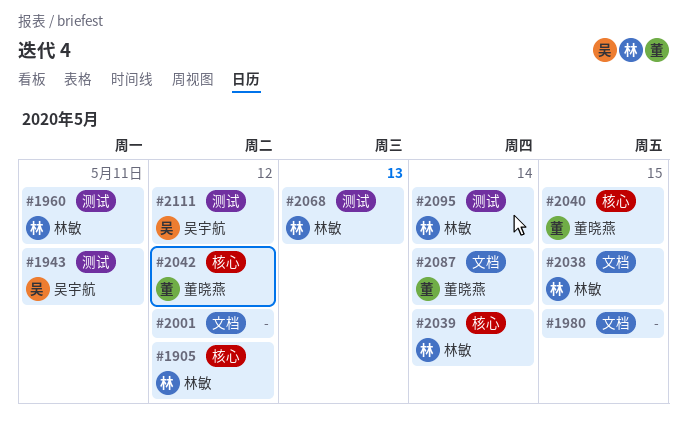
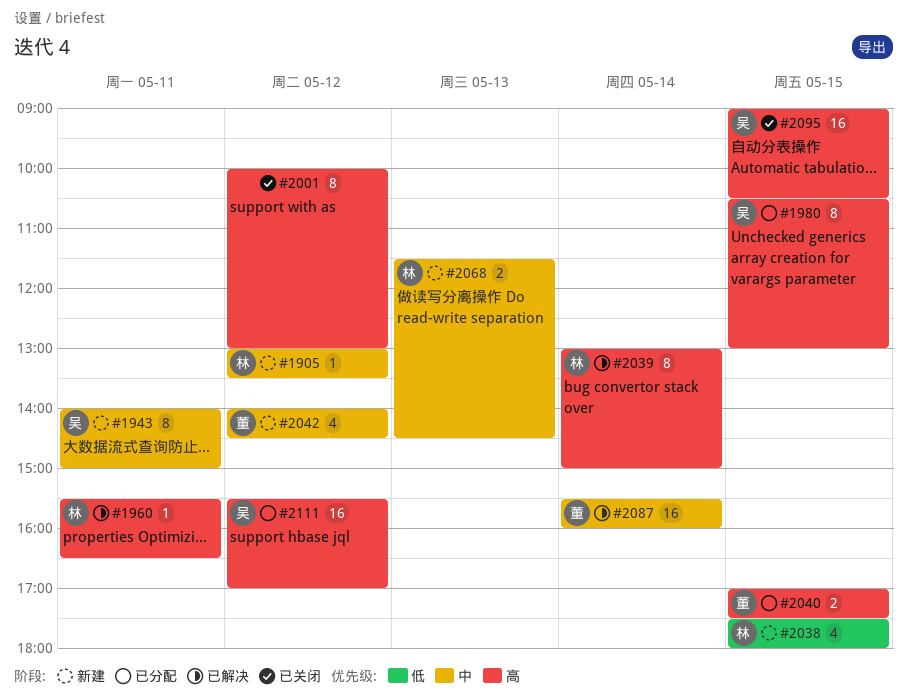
#1980, owner: none -> 吴宇航
#2095, owner: 林敏 -> 吴宇航
#2095, day: May 14 -> May 15

